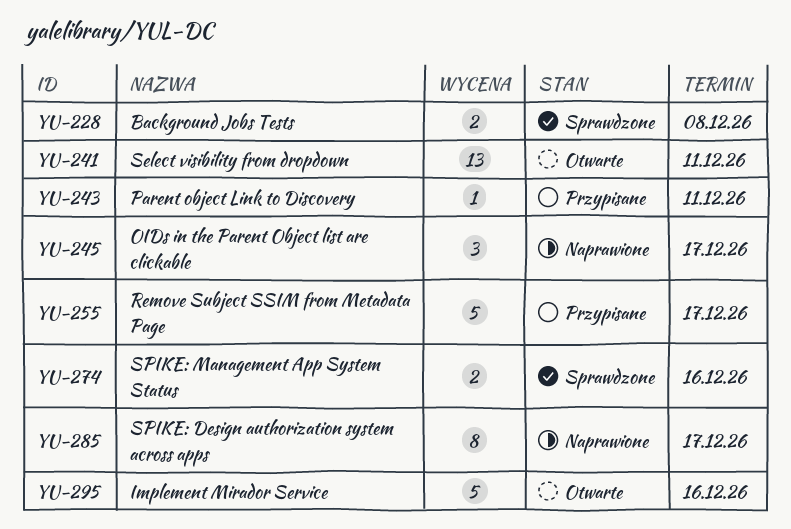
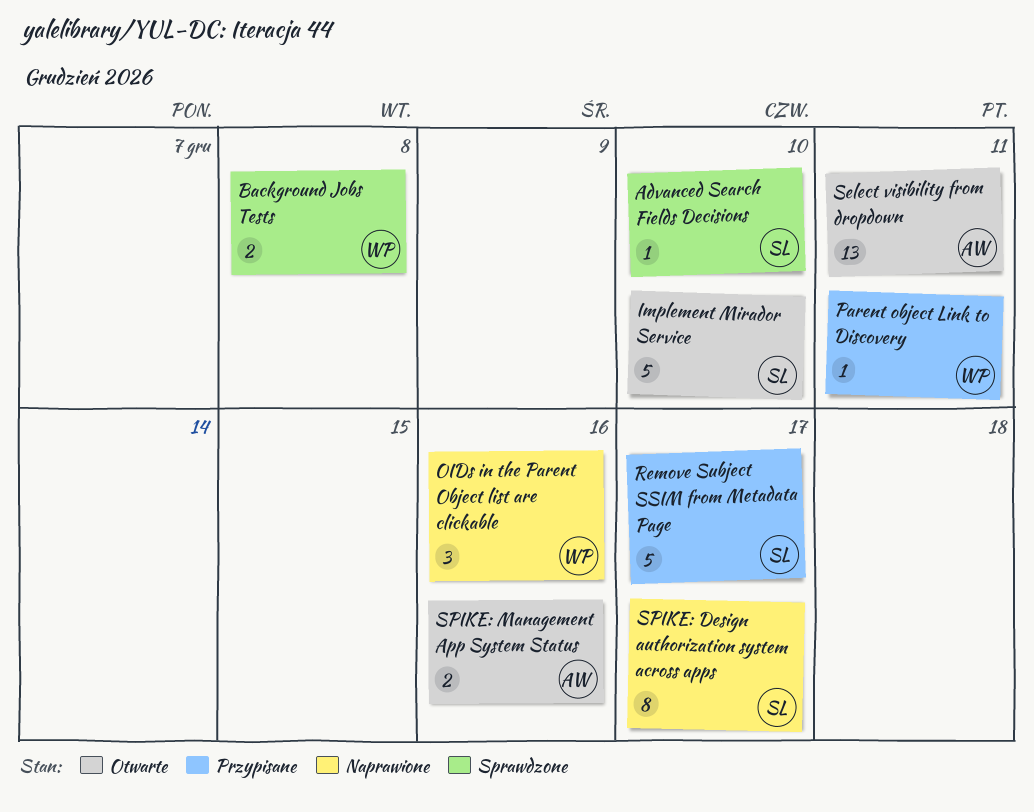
Advanced Search Fields Decisions: none -> present
Implement Mirador Service, due: Dec 16 -> Dec 10
OIDs in the Parent Object list are clickable, due: Dec 17 -> Dec 16
SPIKE: Management App System Status, status: Sprawdzone -> Otwarte

